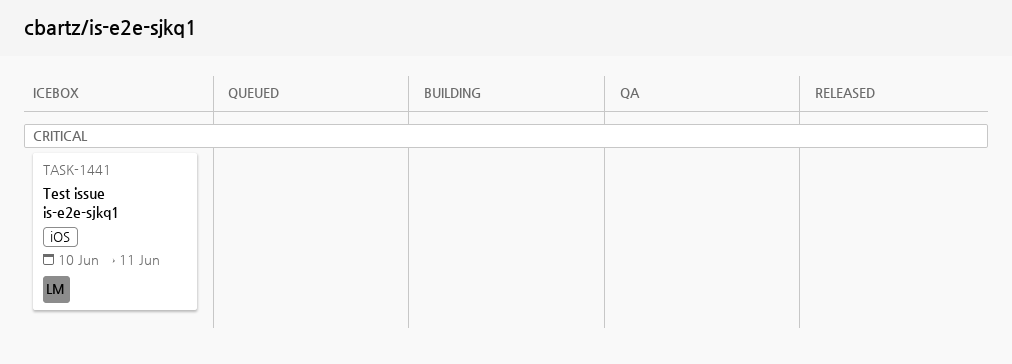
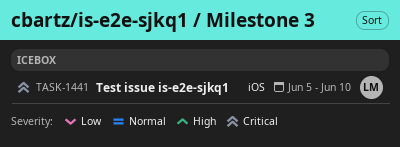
TASK-1441, start: Jun 10 -> Jun 5
TASK-1441, due: Jun 11 -> Jun 10

